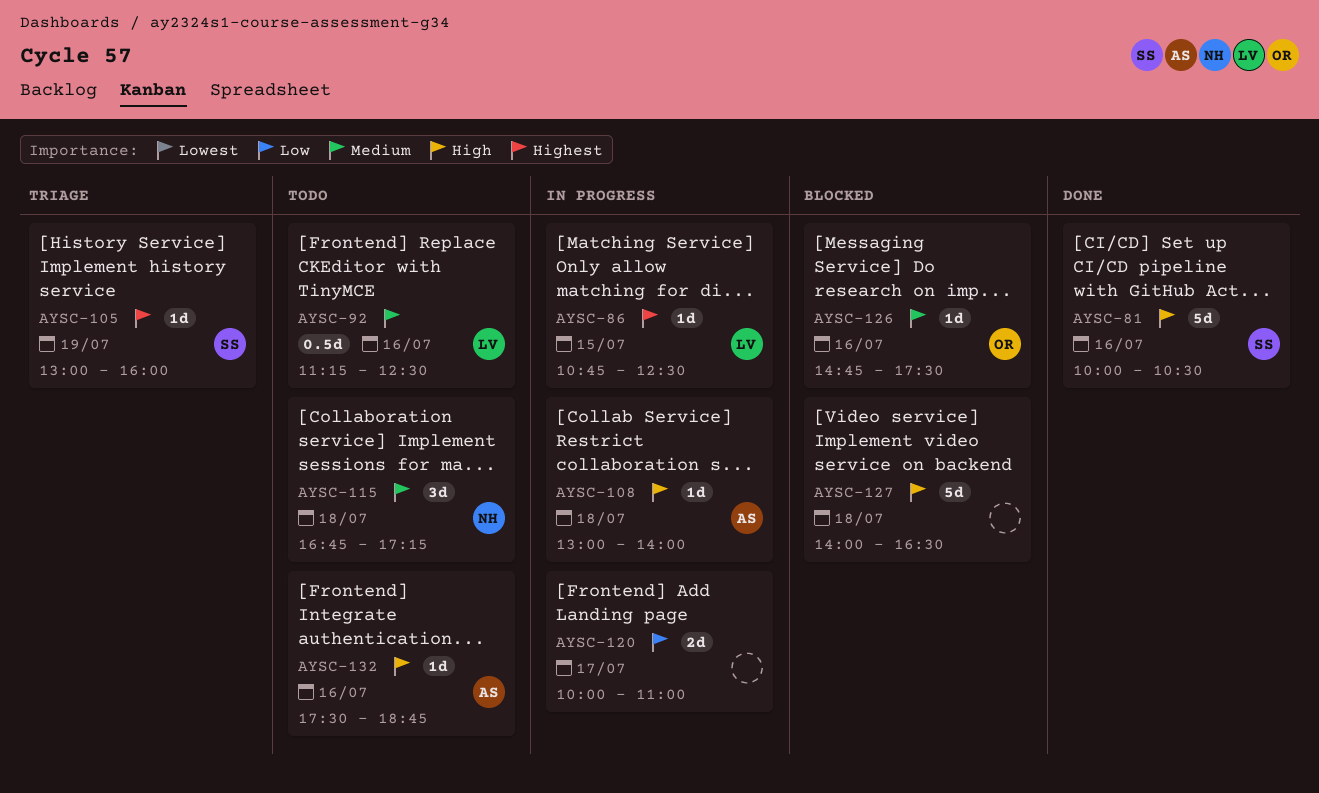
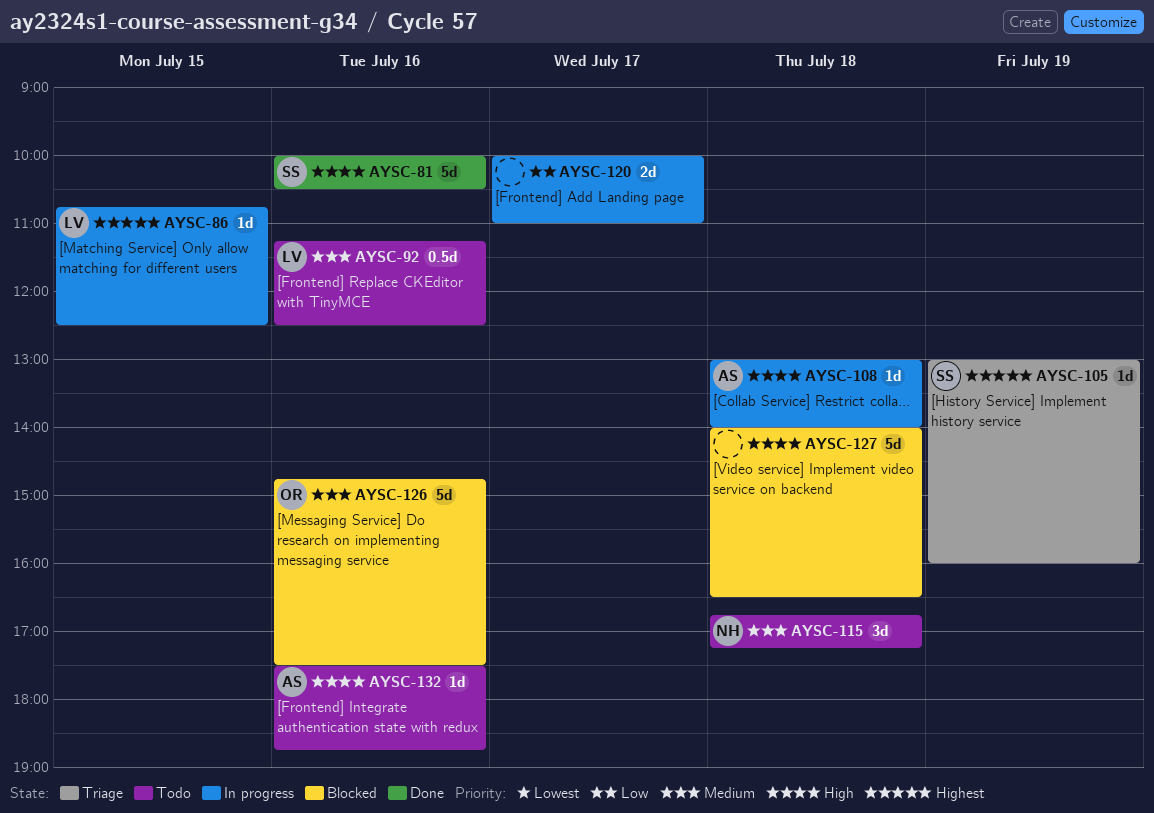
AYSC-126, estimate: 1d -> 5d

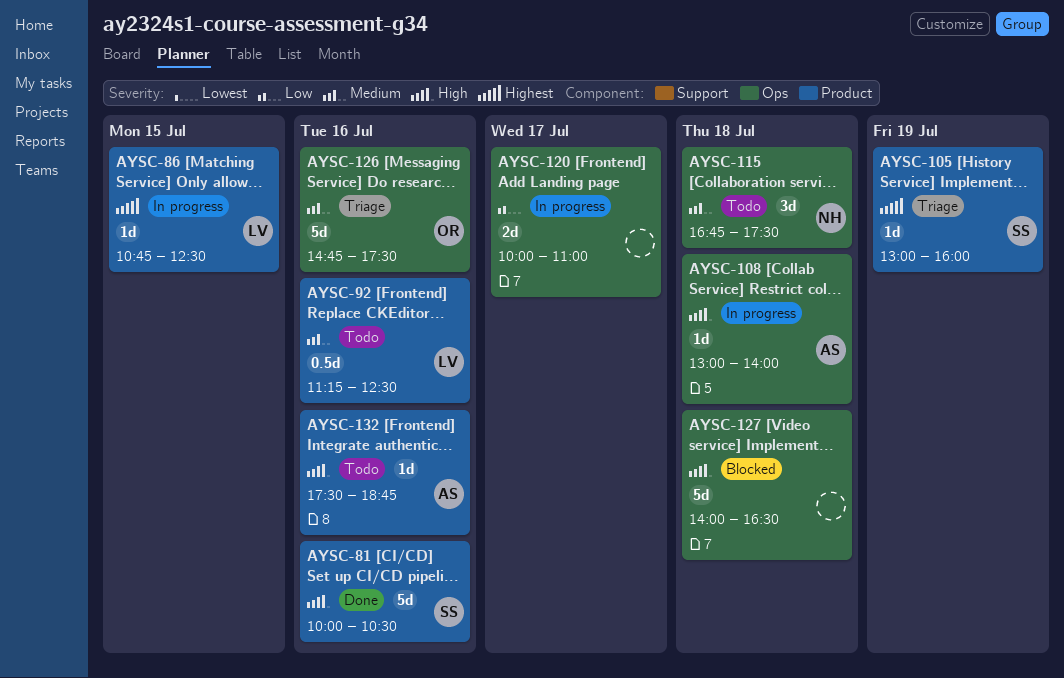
AYSC-115, ends: 17:15 -> 17:30
AYSC-126, status: Blocked -> Triage

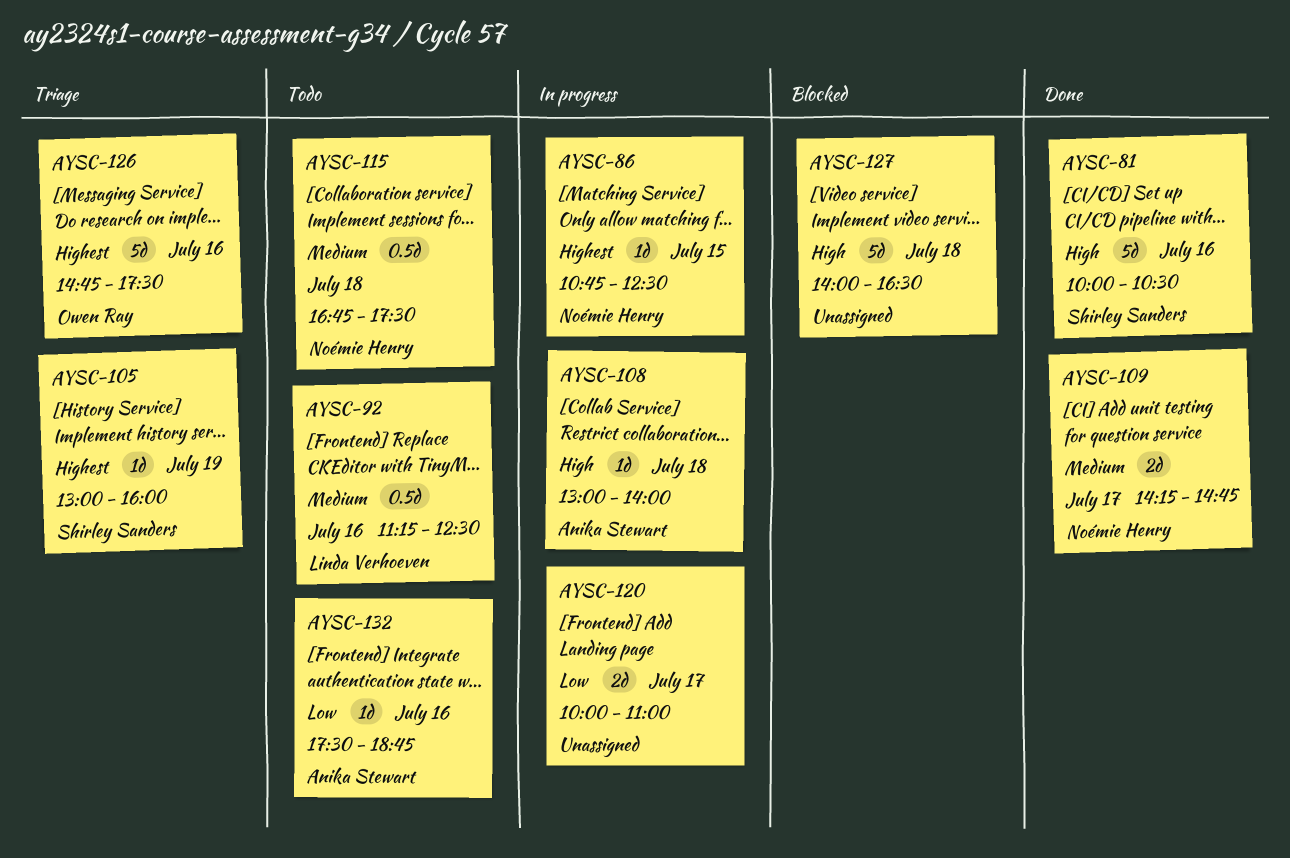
AYSC-86, owner: Linda Verhoeven -> Noémie Henry
AYSC-109: none -> present
AYSC-115, estimate: 3d -> 0.5d
AYSC-126, priority: Medium -> Highest
AYSC-132, priority: High -> Low

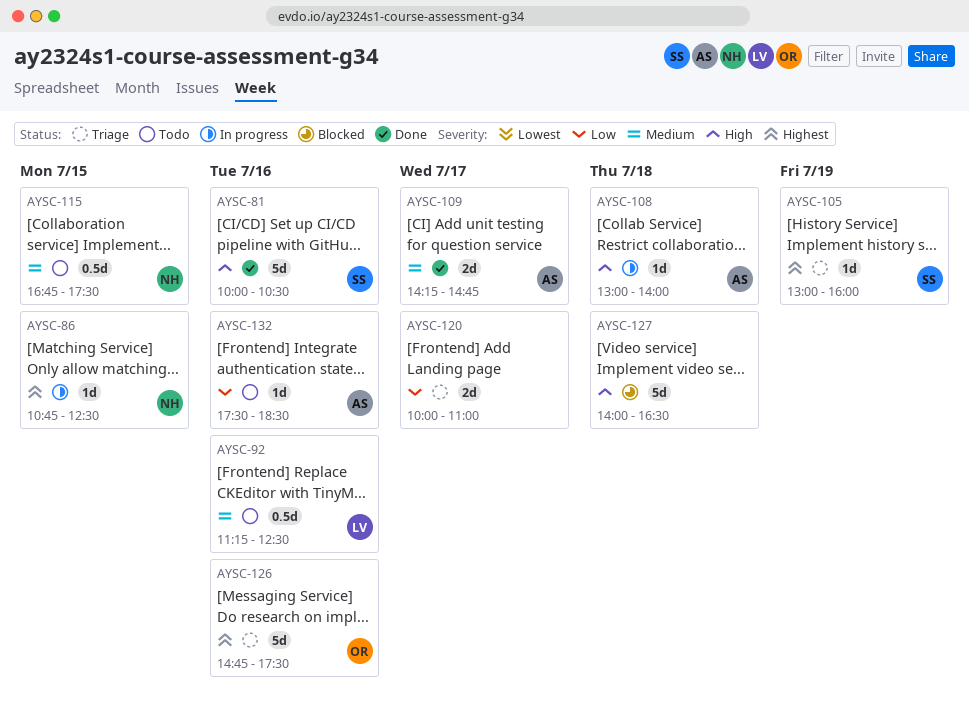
AYSC-109, owner: Noémie Henry -> Anika Stewart
AYSC-115, day: Jul 18 -> Jul 15
AYSC-120, status: In progress -> Triage
AYSC-132, ends: 18:45 -> 18:30

